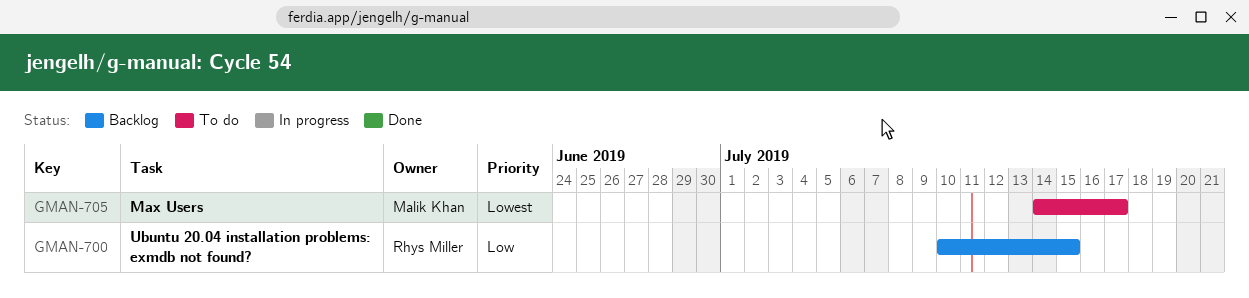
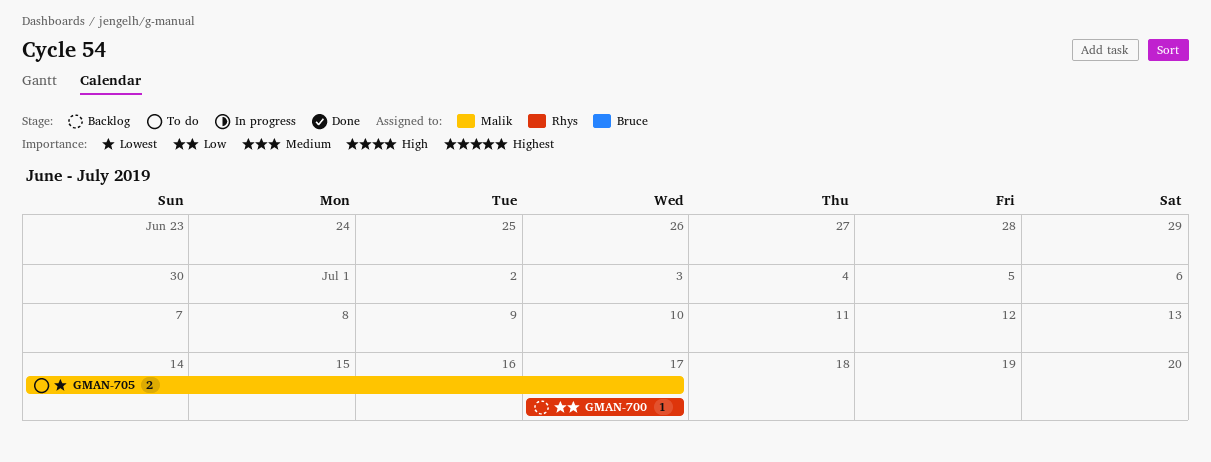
GMAN-700, start: Jul 10 -> Jul 17
GMAN-700, due: Jul 15 -> Jul 17

